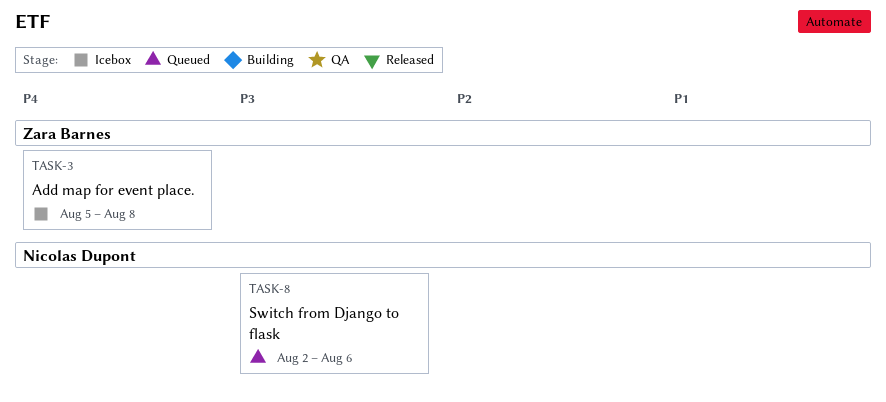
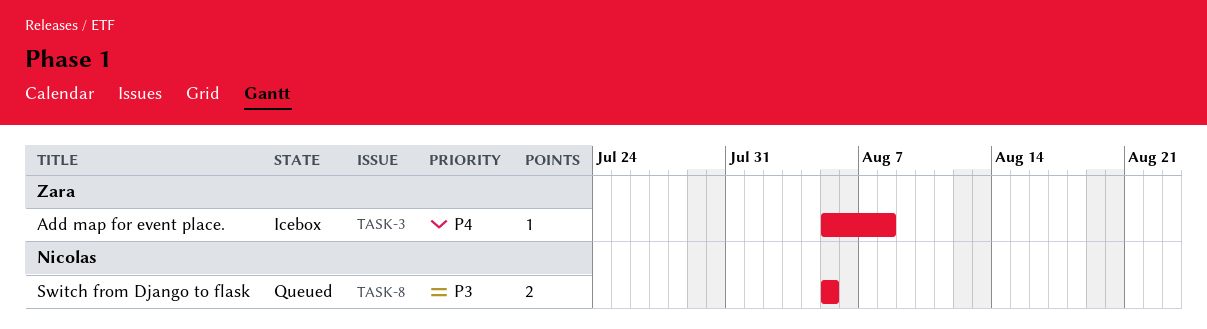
TASK-8, start: Aug 2 -> Aug 5
TASK-8, due: Aug 6 -> Aug 5

